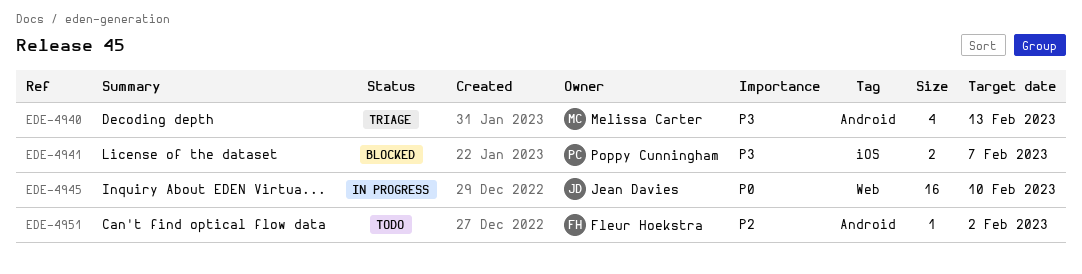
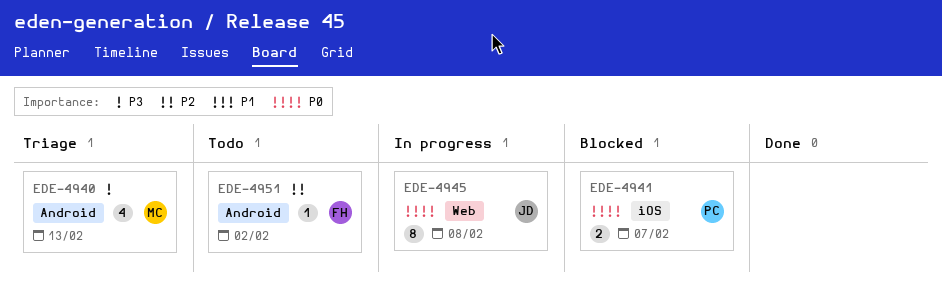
EDE-4941, priority: P3 -> P0
EDE-4945, estimate: 16 -> 8
EDE-4945, due: Feb 10 -> Feb 8

